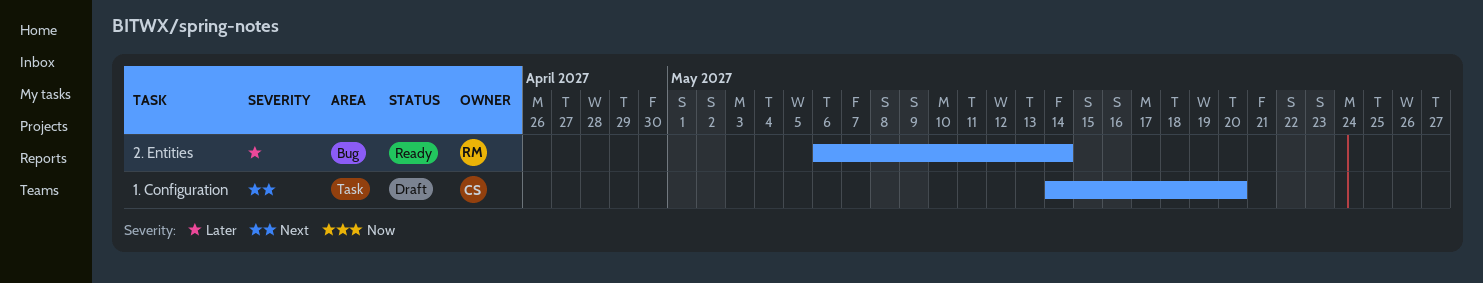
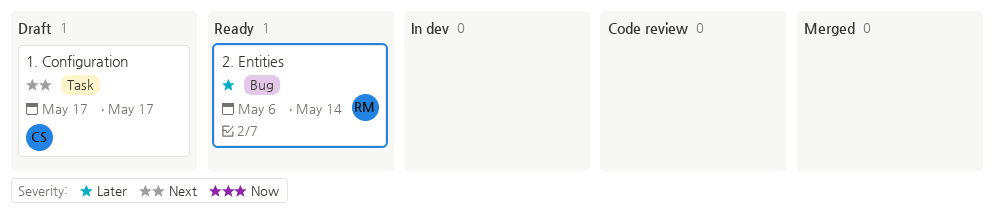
1. Configuration, start: May 14 -> May 17
1. Configuration, due: May 20 -> May 17

